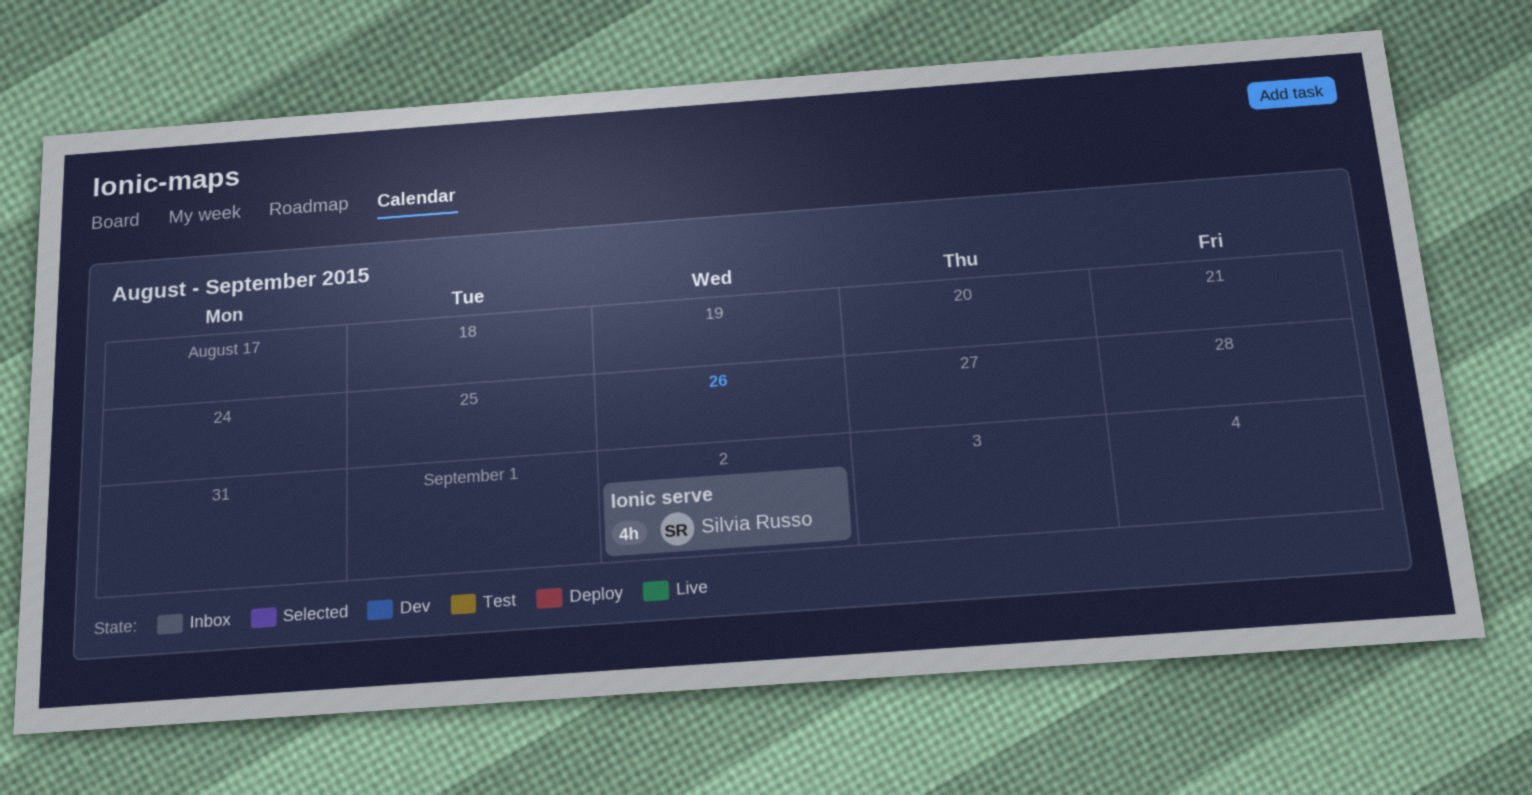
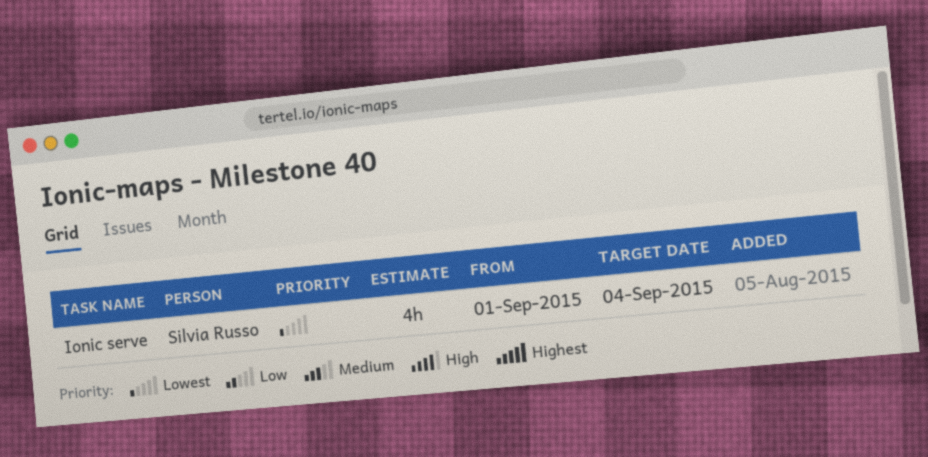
Ionic serve, due: Sep 2 -> Sep 4

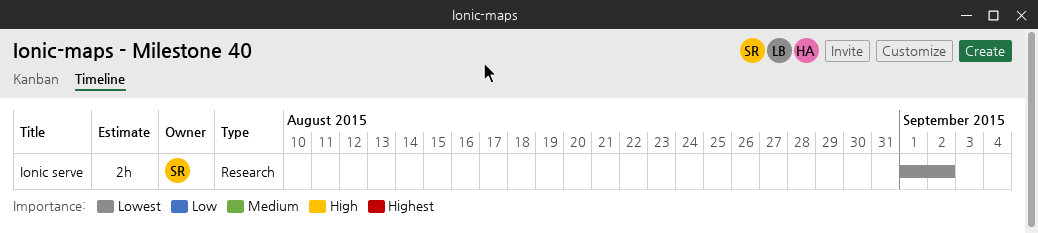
Ionic serve, estimate: 4h -> 2h
Ionic serve, due: Sep 4 -> Sep 2

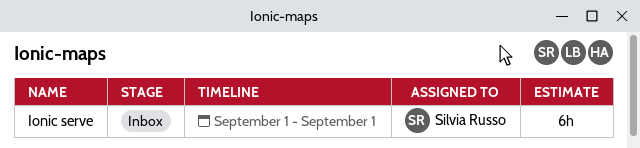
Ionic serve, estimate: 2h -> 6h
Ionic serve, due: Sep 2 -> Sep 1

